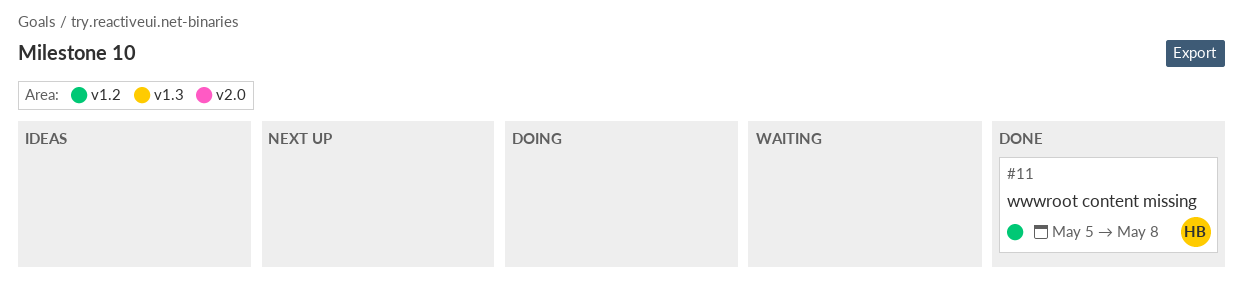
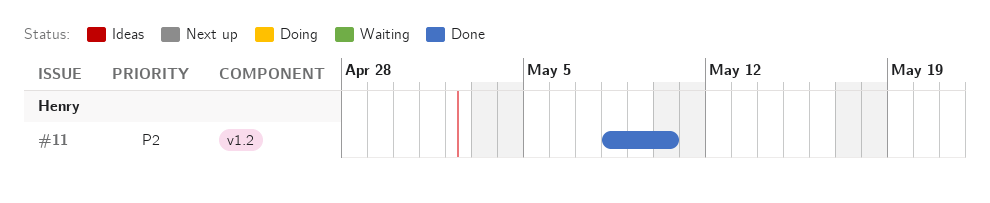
#11, start: May 5 -> May 8
#11, due: May 8 -> May 10

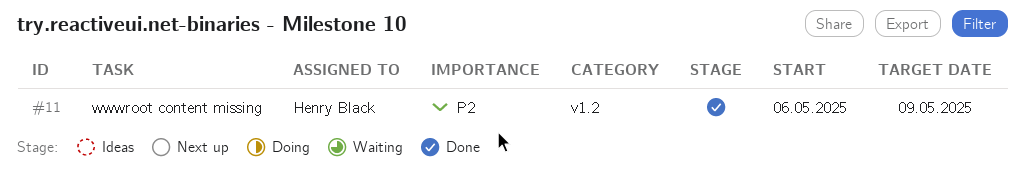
#11, start: May 8 -> May 6
#11, due: May 10 -> May 9

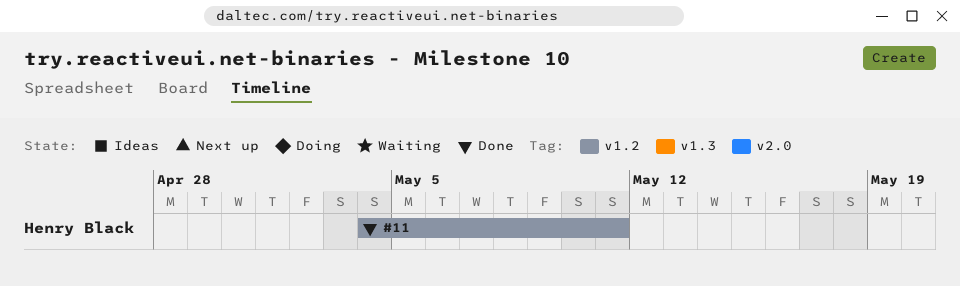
#11, start: May 6 -> May 4
#11, due: May 9 -> May 11

